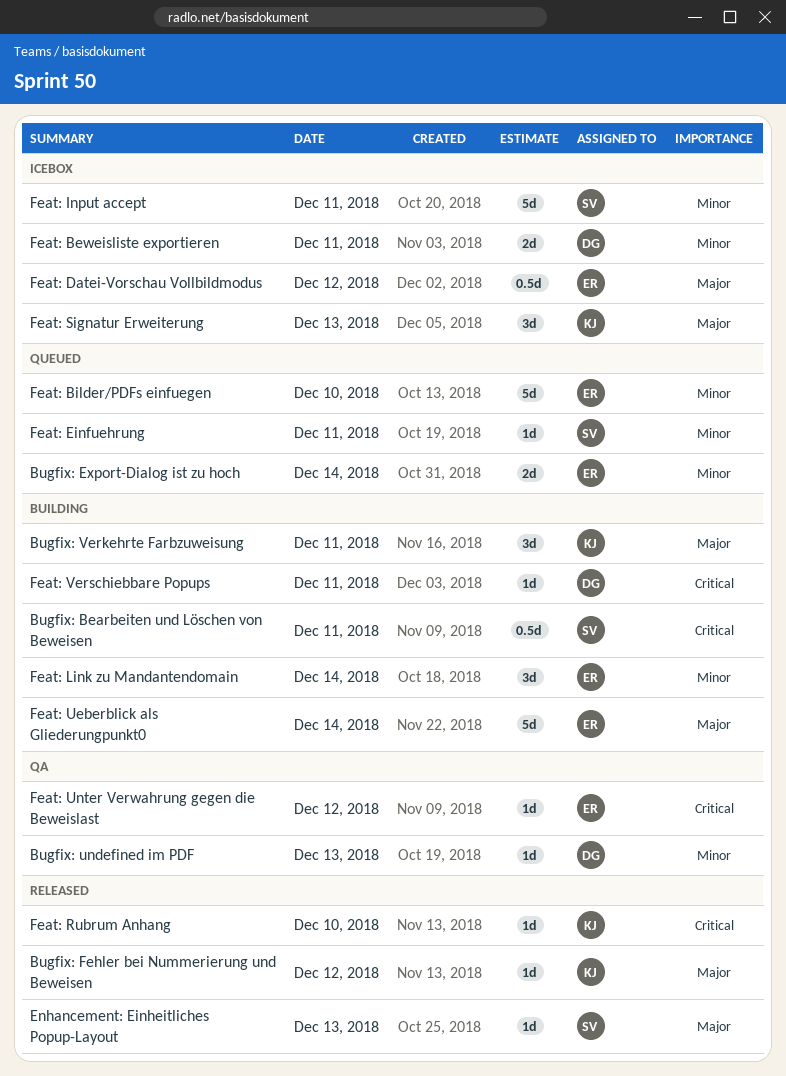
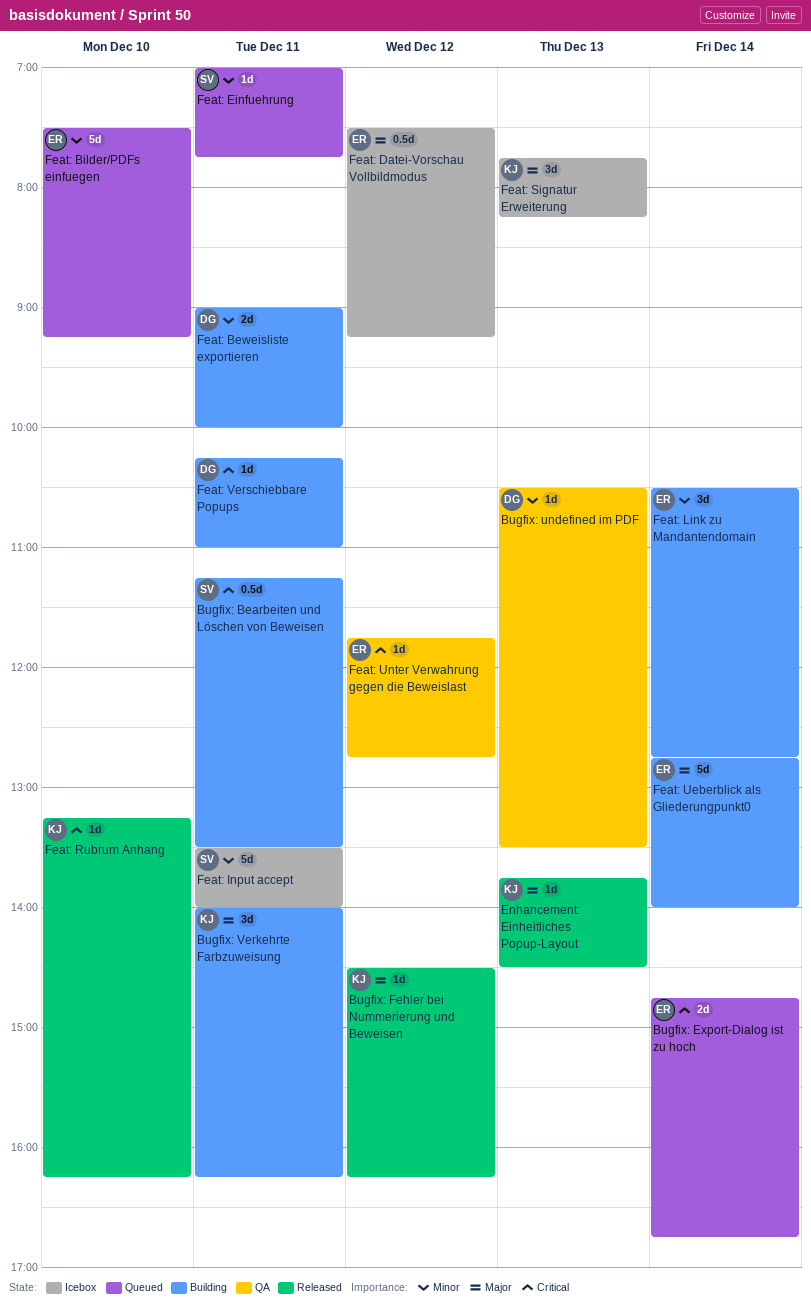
Bugfix: Export-Dialog ist zu hoch, priority: Minor -> Critical
Enhancement: Einheitliches Popup-Layout, owner: SV -> KJ
Feat: Beweisliste exportieren, status: Icebox -> Building

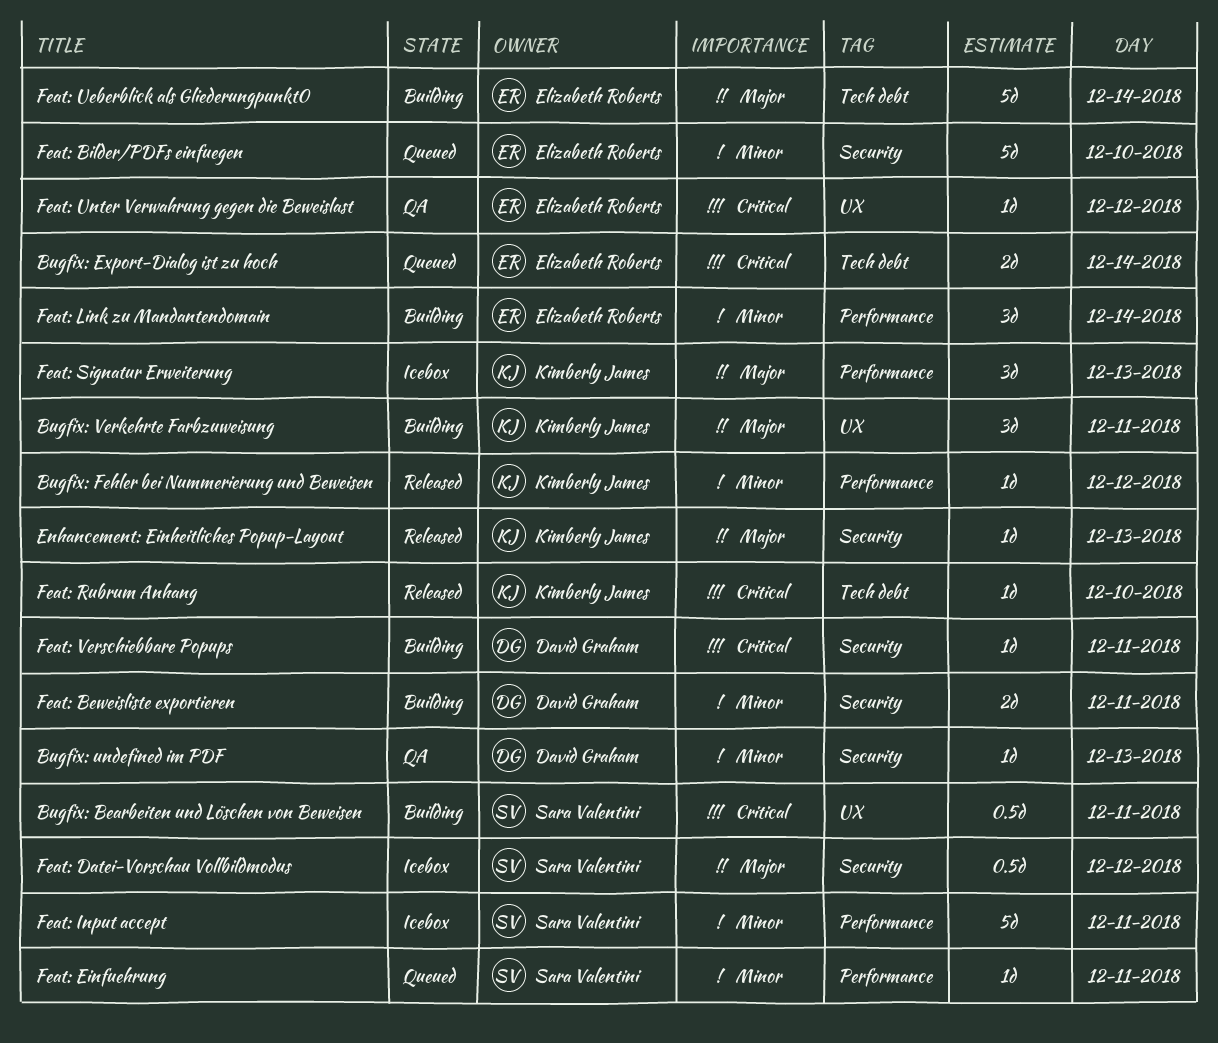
Bugfix: Fehler bei Nummerierung und Beweisen, priority: Major -> Minor
Feat: Datei-Vorschau Vollbildmodus, owner: Elizabeth Roberts -> Sara Valentini

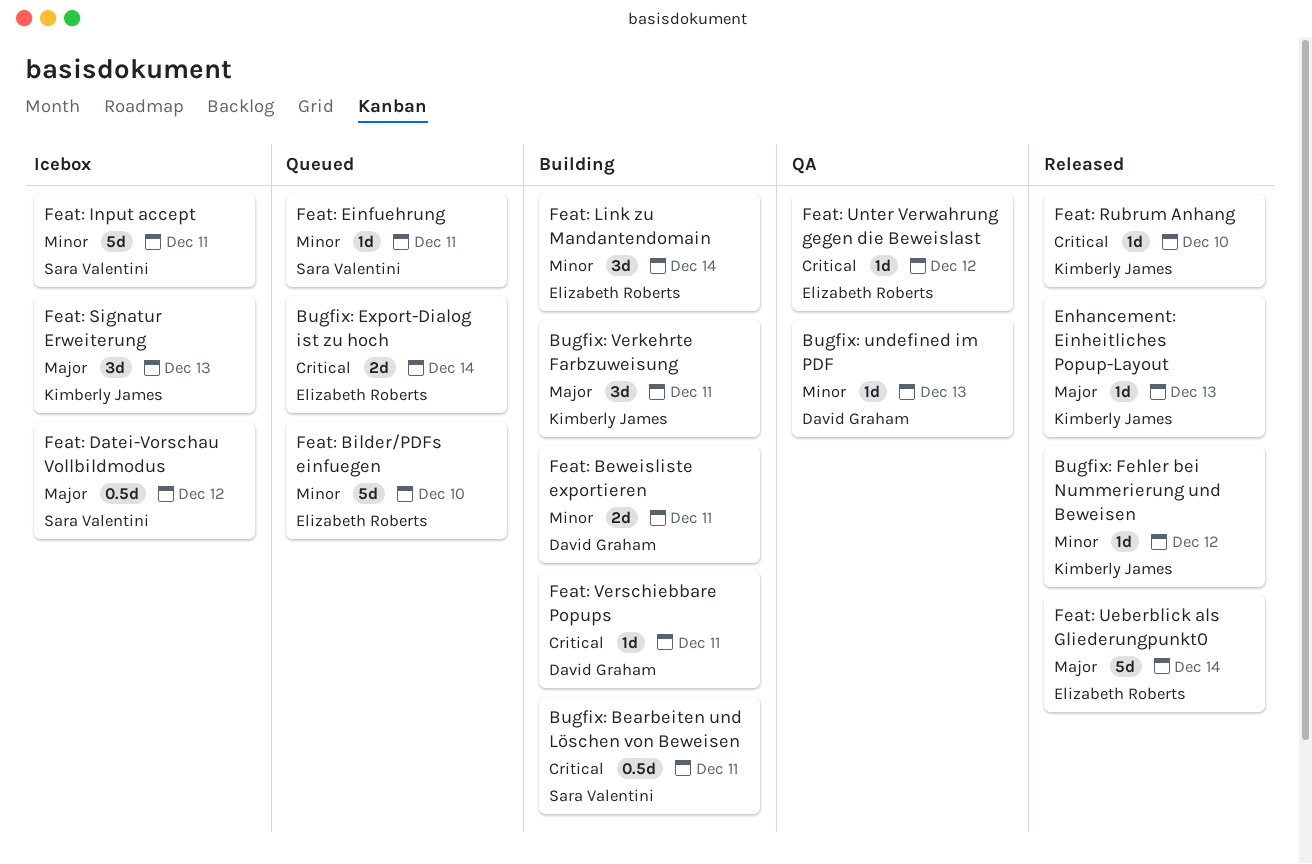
Feat: Ueberblick als Gliederungpunkt0, status: Building -> Released

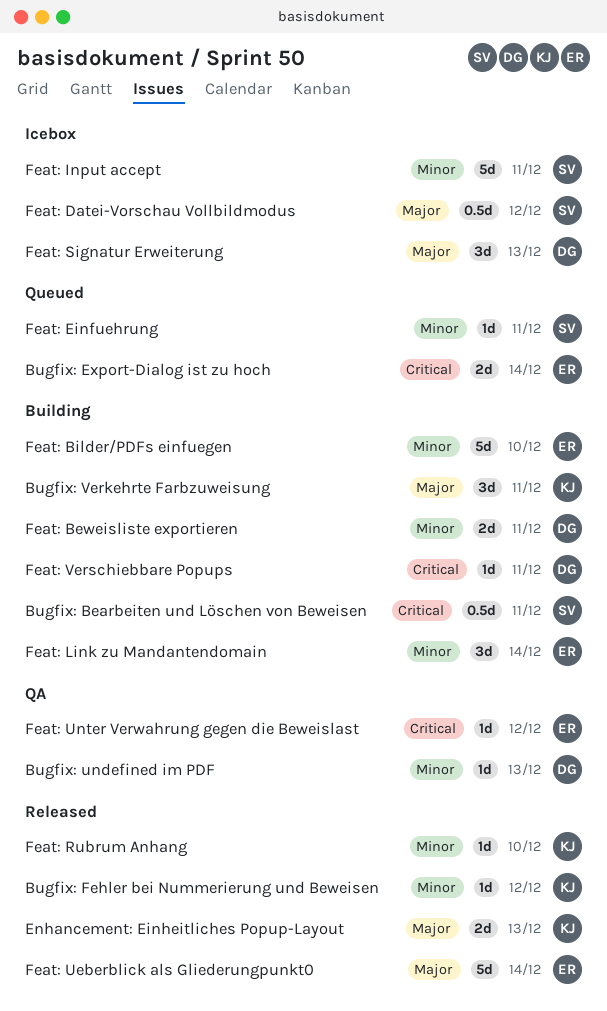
Enhancement: Einheitliches Popup-Layout, estimate: 1d -> 2d
Feat: Bilder/PDFs einfuegen, status: Queued -> Building
Feat: Rubrum Anhang, priority: Critical -> Minor
Feat: Signatur Erweiterung, owner: Kimberly James -> David Graham

